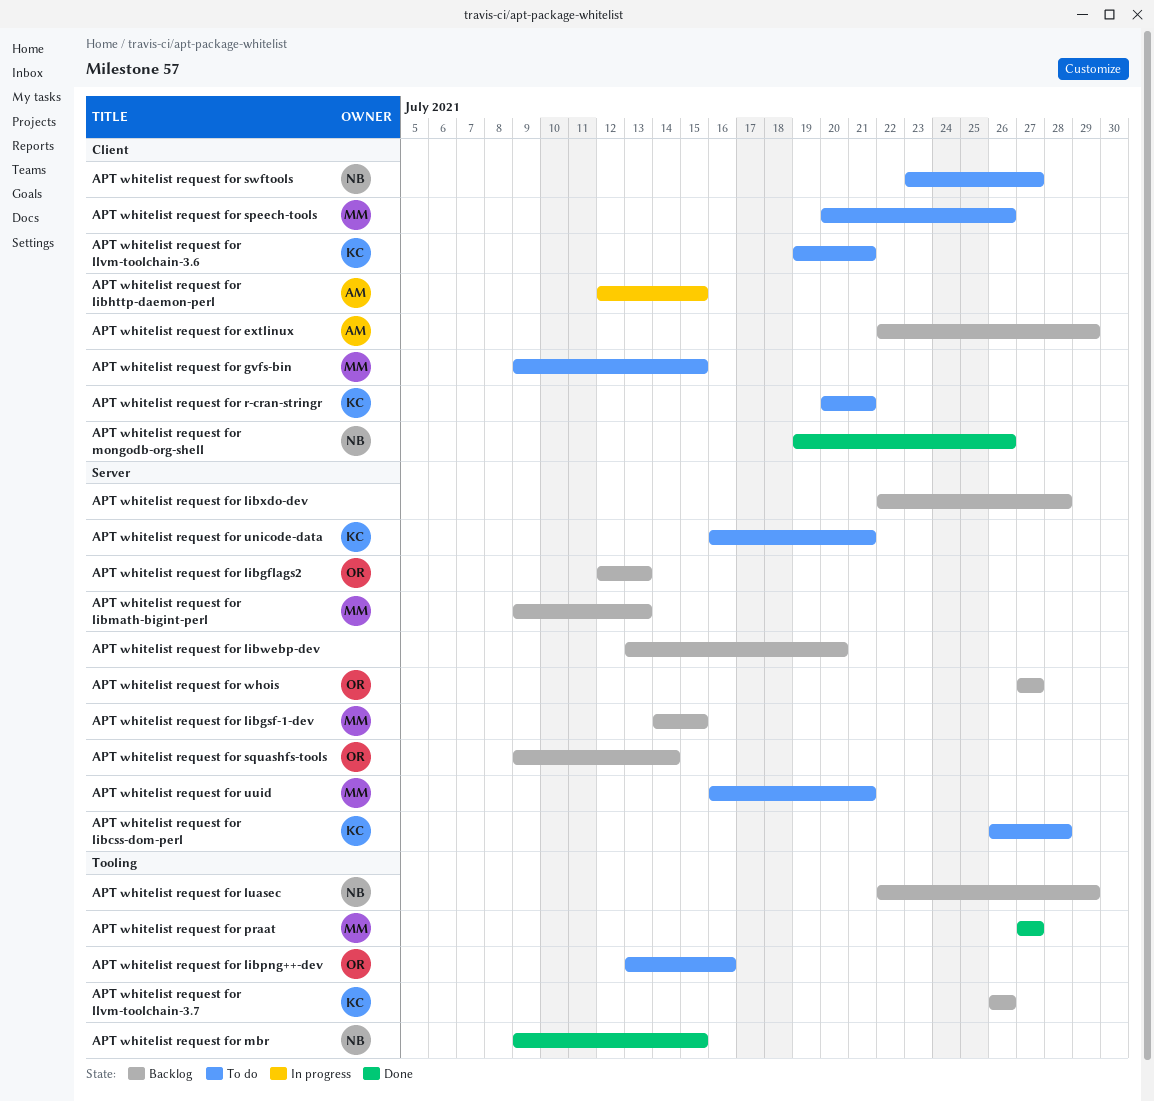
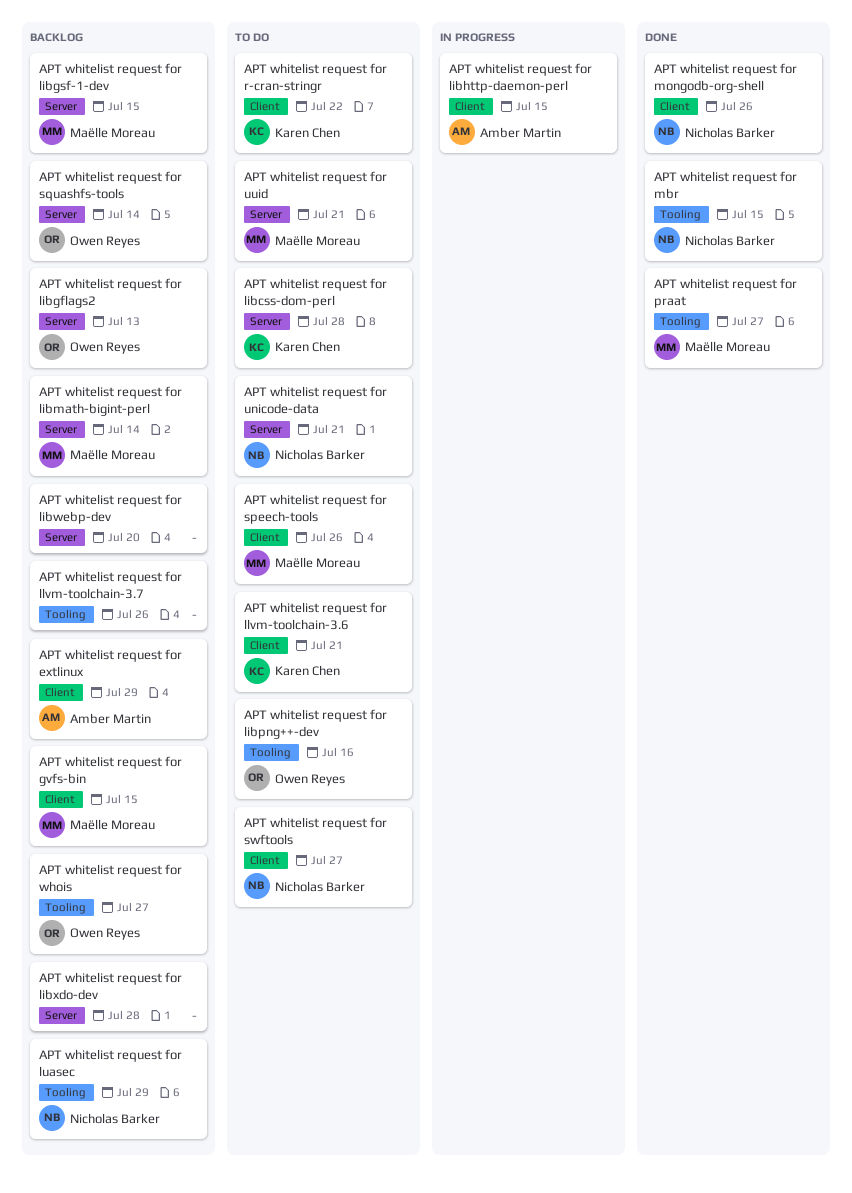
APT whitelist request for gvfs-bin, status: To do -> Backlog
APT whitelist request for libmath-bigint-perl, due: Jul 13 -> Jul 14
APT whitelist request for llvm-toolchain-3.7, owner: Karen Chen -> none
APT whitelist request for r-cran-stringr, due: Jul 21 -> Jul 22
APT whitelist request for unicode-data, owner: Karen Chen -> Nicholas Barker
APT whitelist request for whois, label: Server -> Tooling

